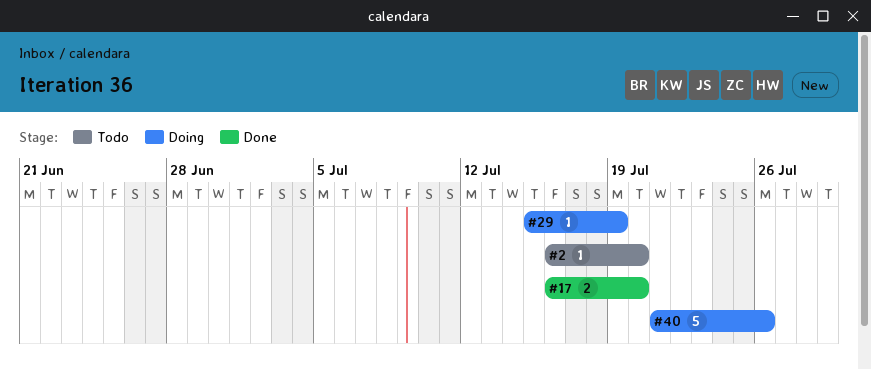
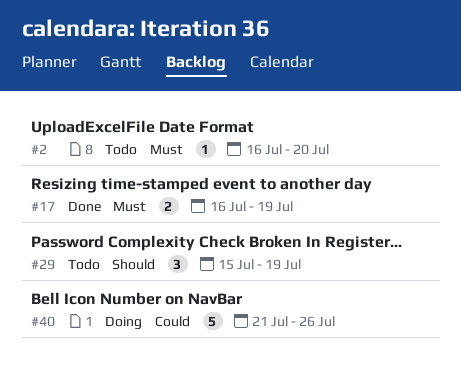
#17, due: Jul 20 -> Jul 19
#29, status: Doing -> Todo
#29, estimate: 1 -> 3

